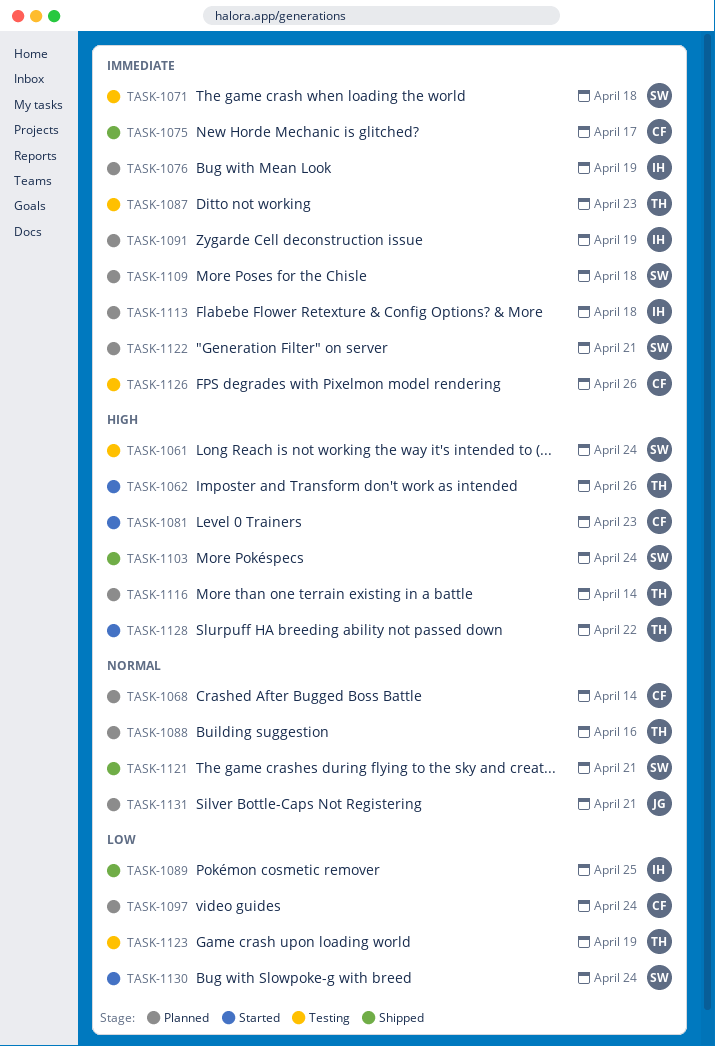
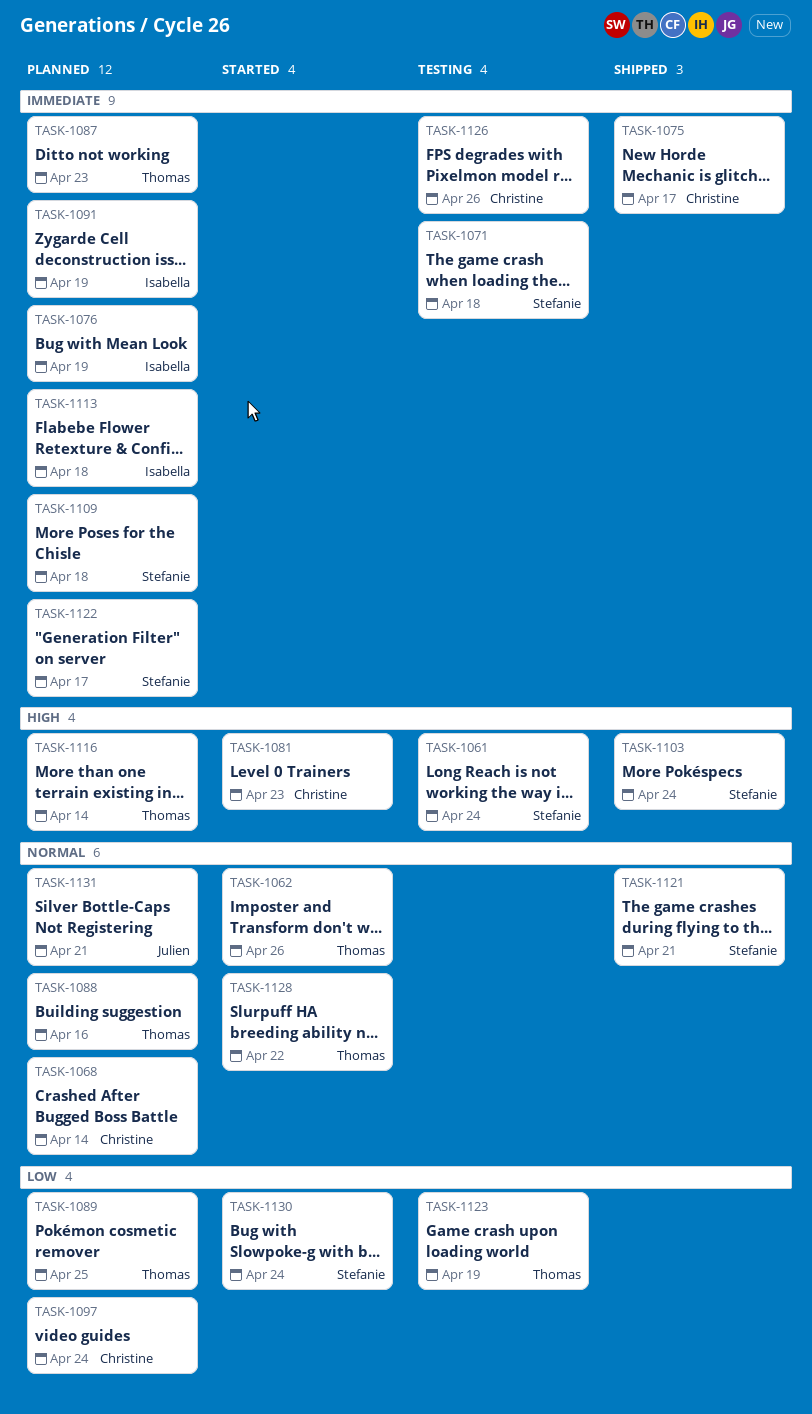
TASK-1062, priority: High -> Normal
TASK-1087, status: Testing -> Planned
TASK-1089, status: Shipped -> Planned
TASK-1089, owner: Isabella -> Thomas
TASK-1122, due: Apr 21 -> Apr 17
TASK-1128, priority: High -> Normal

